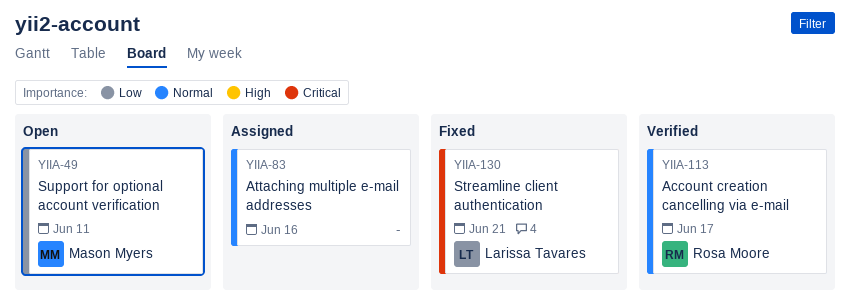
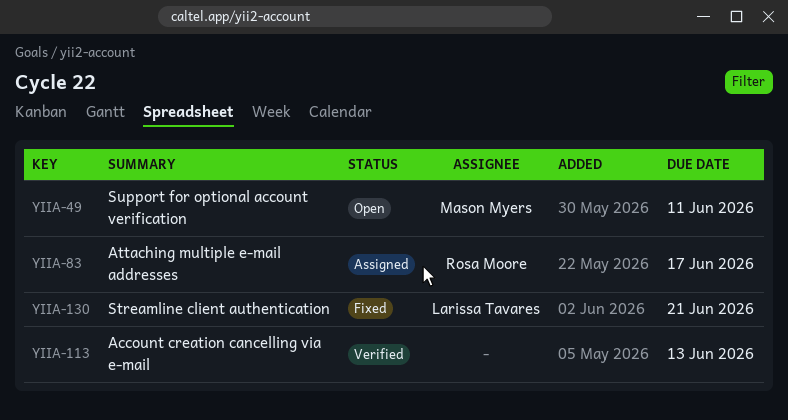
YIIA-83, owner: none -> Rosa Moore
YIIA-83, due: Jun 16 -> Jun 17
YIIA-113, owner: Rosa Moore -> none
YIIA-113, due: Jun 17 -> Jun 13

